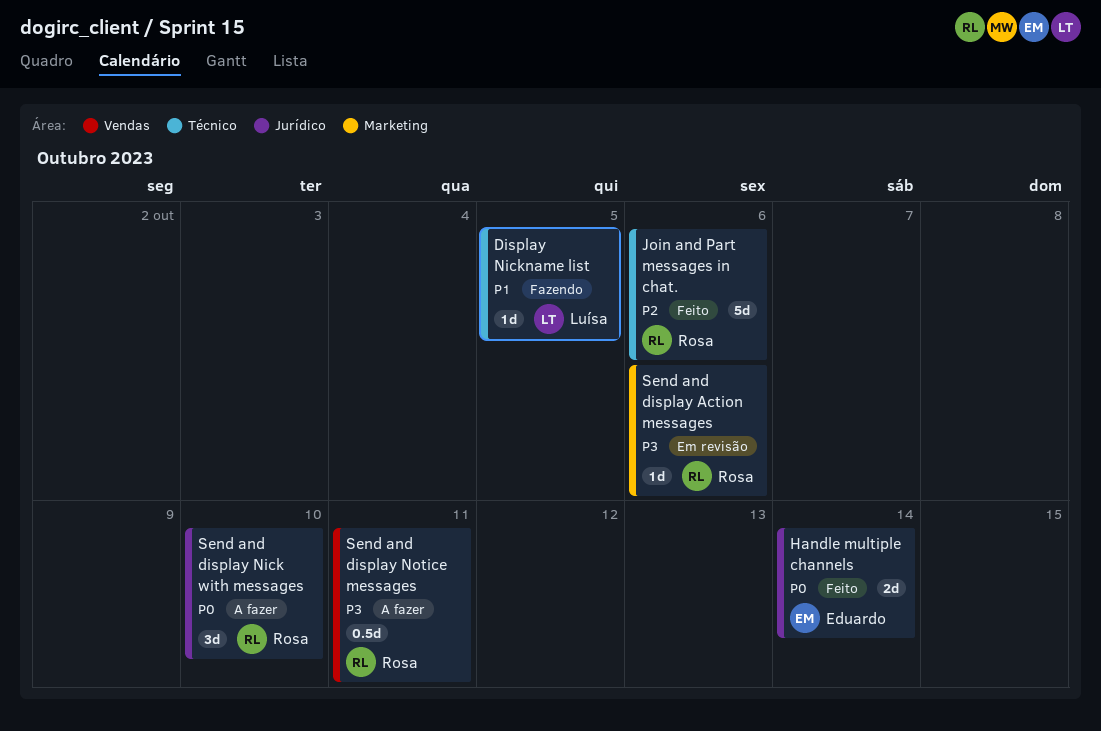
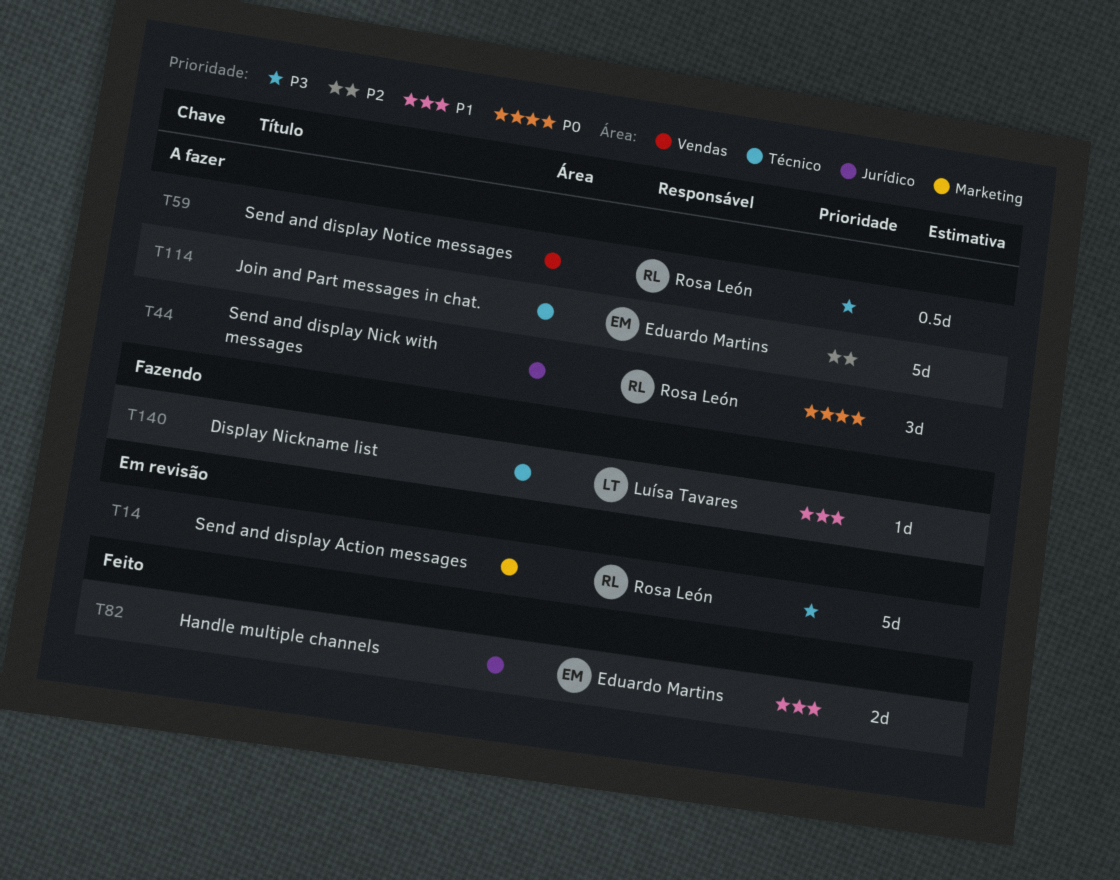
Handle multiple channels, priority: P0 -> P1
Join and Part messages in chat., status: Feito -> A fazer
Join and Part messages in chat., owner: Rosa León -> Eduardo Martins
Send and display Action messages, estimate: 1d -> 5d

